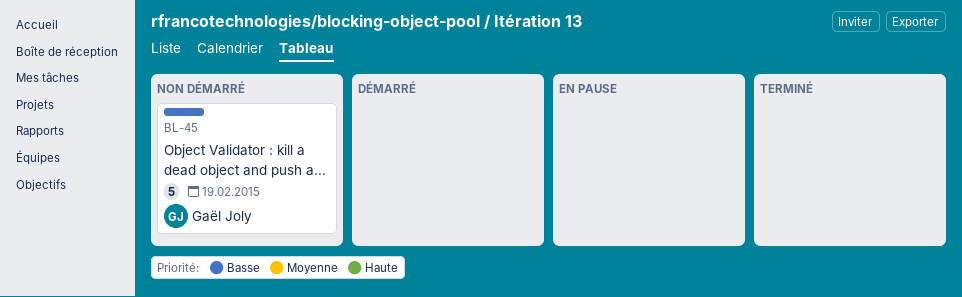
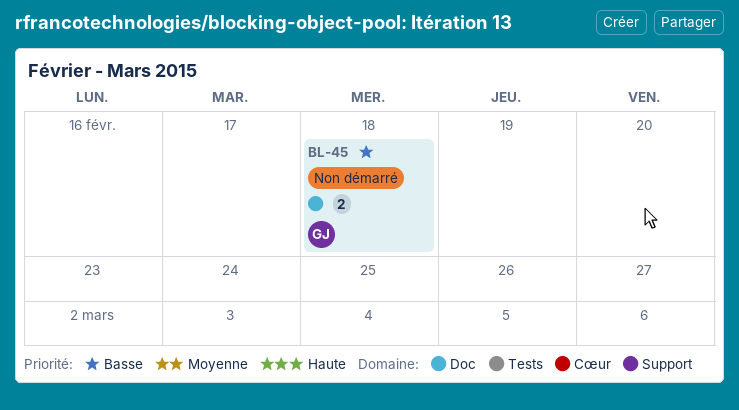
BL-45, estimate: 5 -> 2
BL-45, due: Feb 19 -> Feb 18

